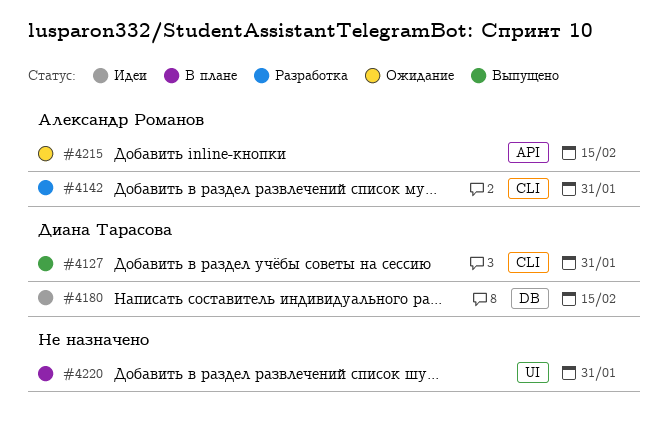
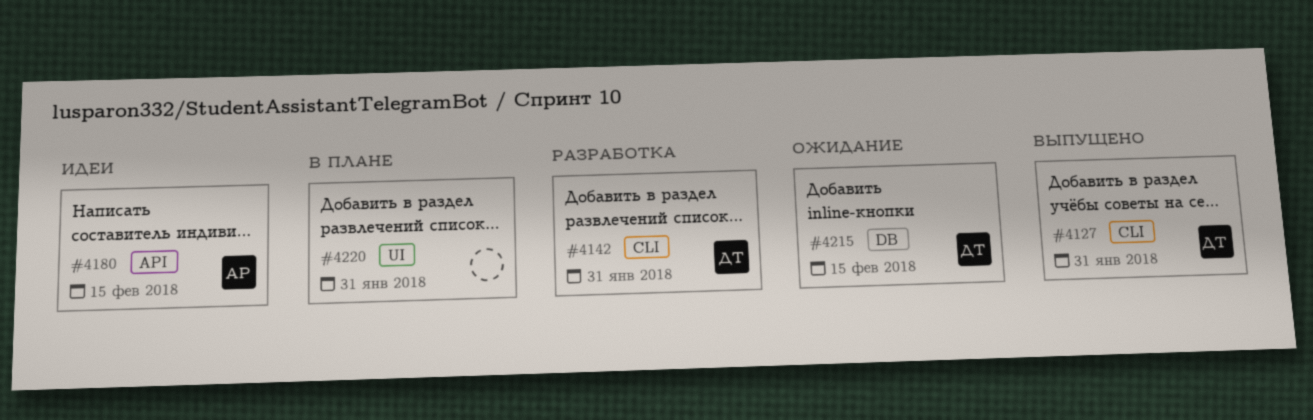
#4142, owner: Александр Романов -> Диана Тарасова
#4180, owner: Диана Тарасова -> Александр Романов
#4180, label: DB -> API
#4215, owner: Александр Романов -> Диана Тарасова
#4215, label: API -> DB

